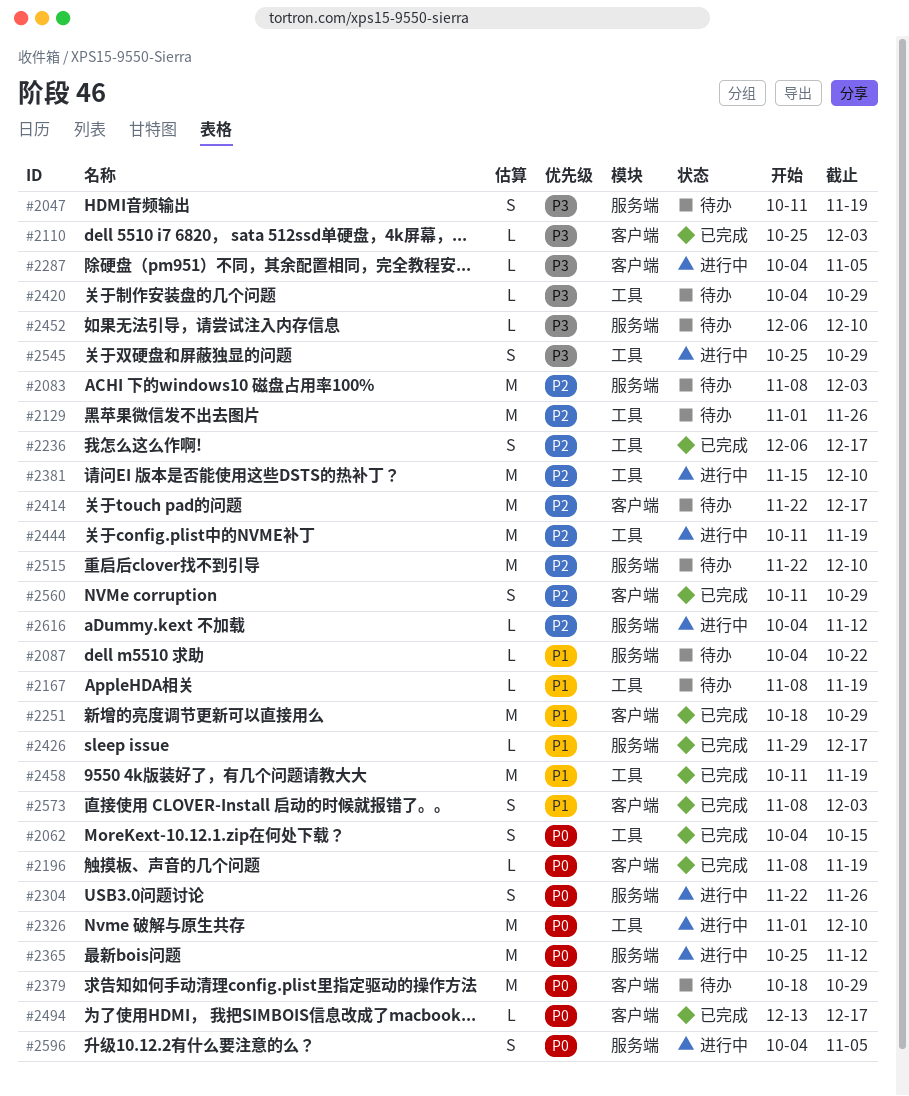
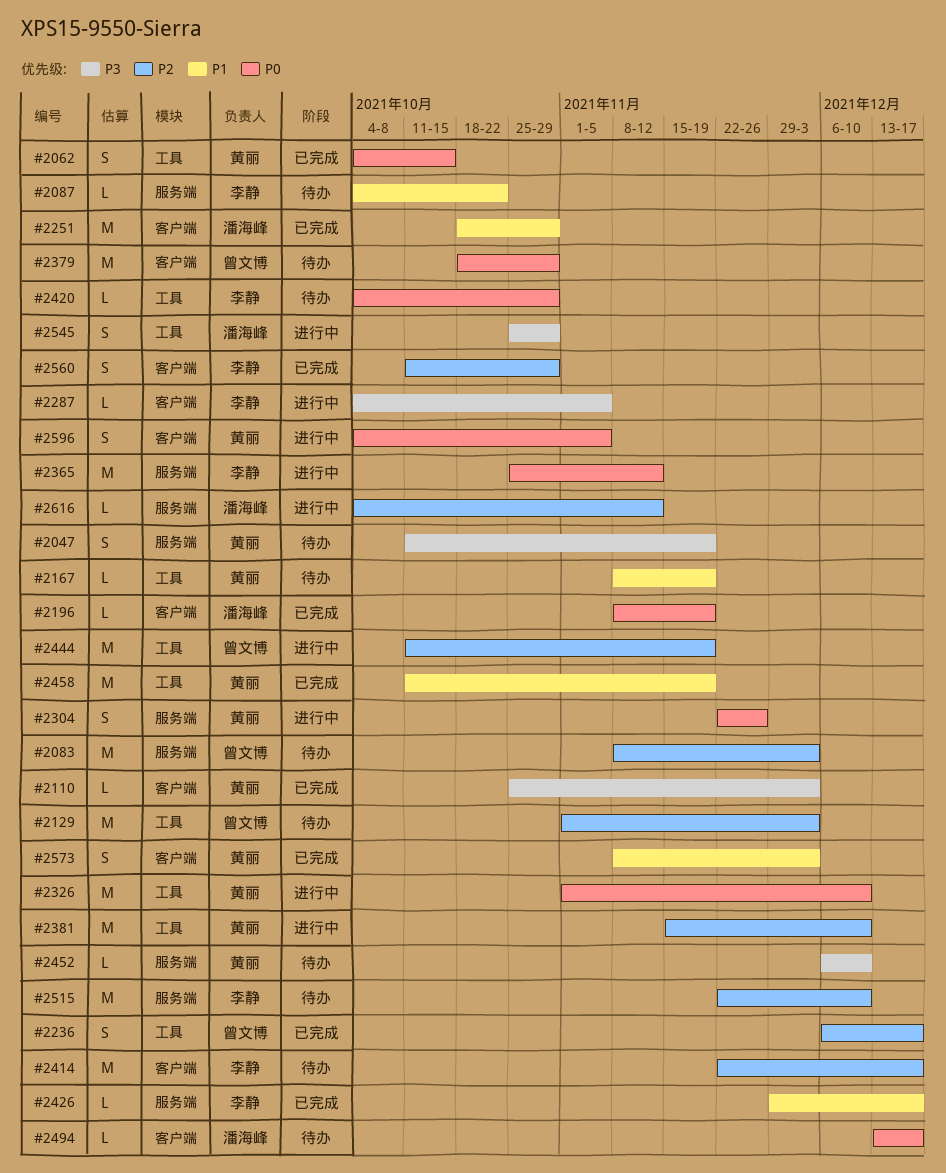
#2129, due: Nov 26 -> Dec 3
#2420, priority: P3 -> P0
#2494, status: 已完成 -> 待办
#2596, label: 服务端 -> 客户端

